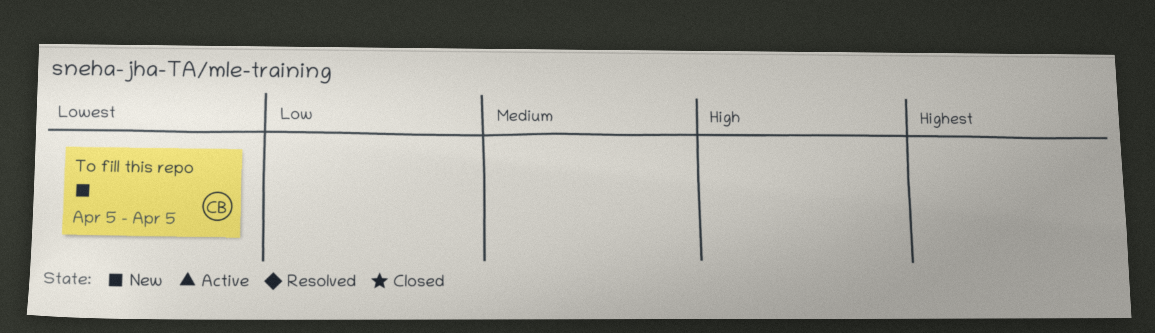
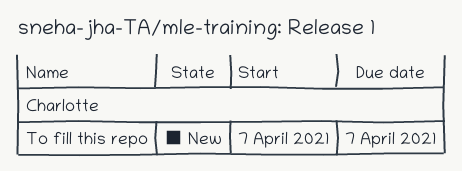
To fill this repo, start: Apr 5 -> Apr 7
To fill this repo, due: Apr 5 -> Apr 7

